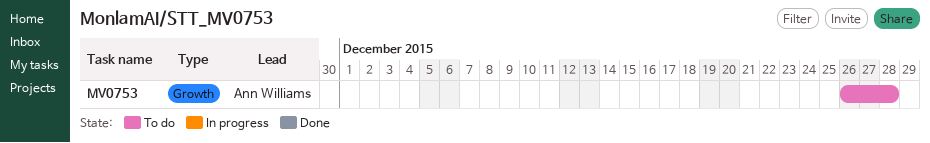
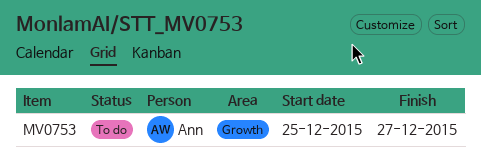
MV0753, start: Dec 26 -> Dec 25
MV0753, due: Dec 28 -> Dec 27

